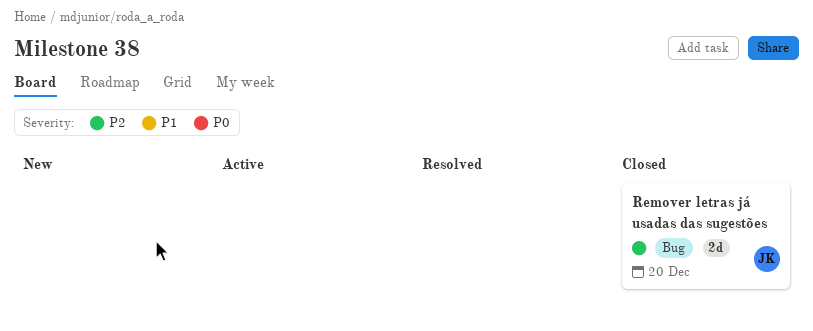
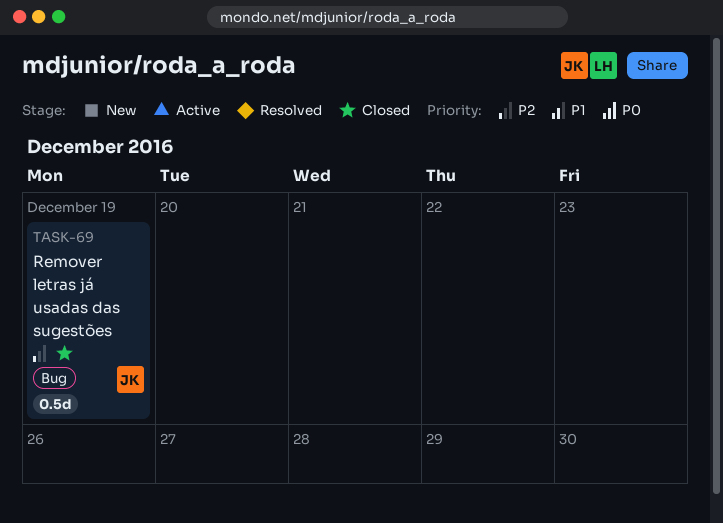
Remover letras já usadas das sugestões, estimate: 2d -> 0.5d
Remover letras já usadas das sugestões, due: Dec 20 -> Dec 19

